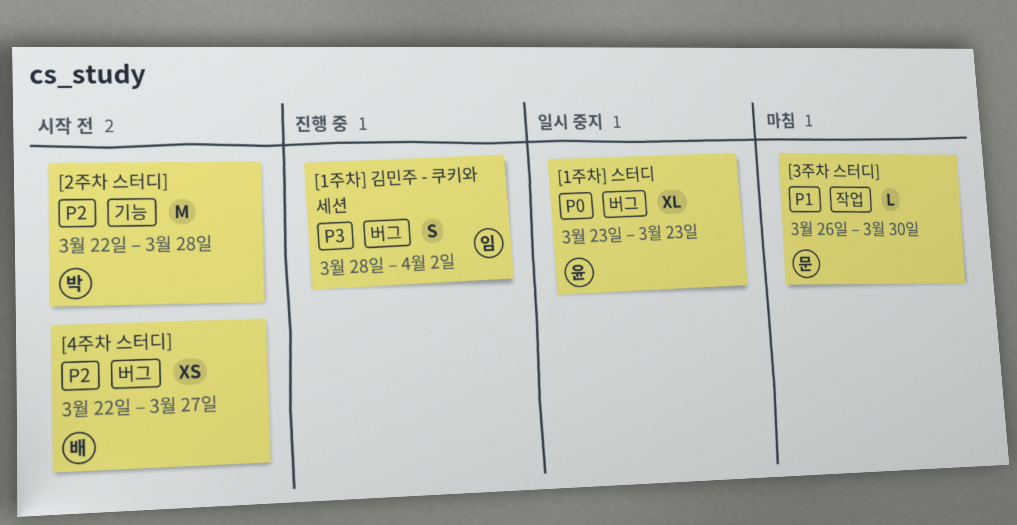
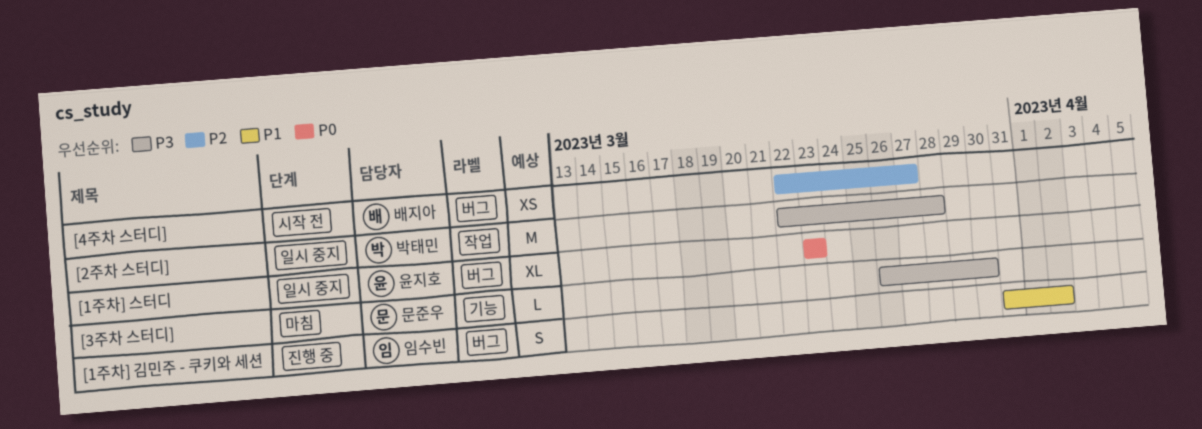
[1주차] 김민주 - 쿠키와 세션, priority: P3 -> P1
[1주차] 김민주 - 쿠키와 세션, start: Mar 28 -> Mar 31
[2주차 스터디], status: 시작 전 -> 일시 중지
[2주차 스터디], priority: P2 -> P3
[2주차 스터디], label: 기능 -> 작업
[3주차 스터디], priority: P1 -> P3
[3주차 스터디], label: 작업 -> 기능

